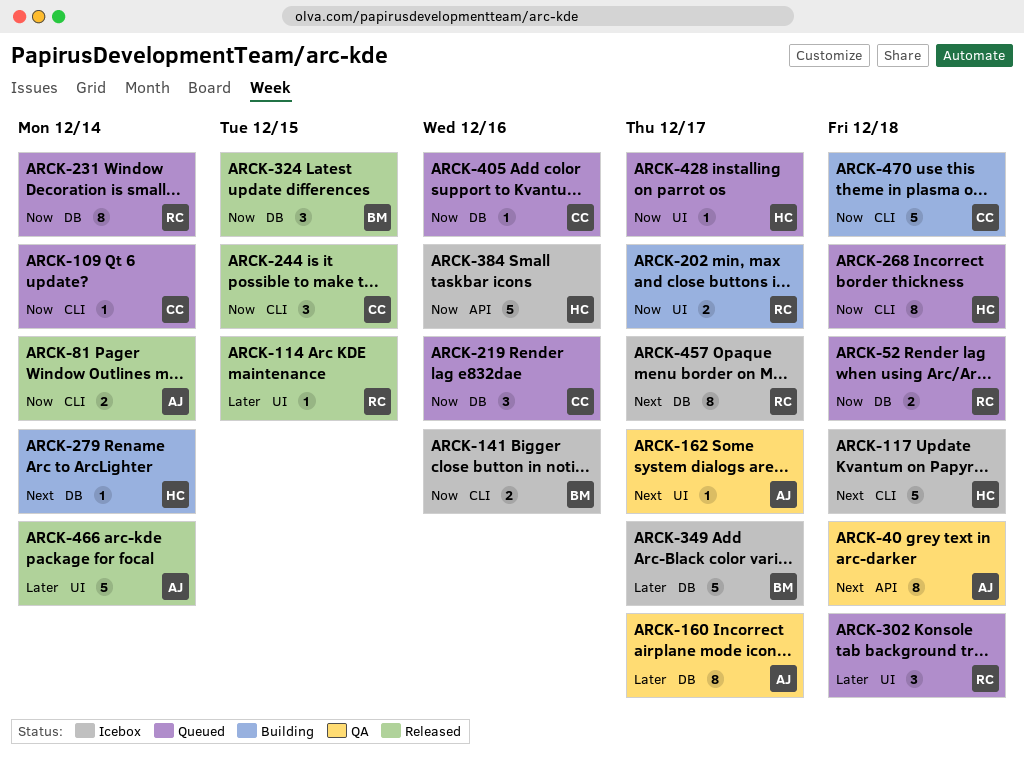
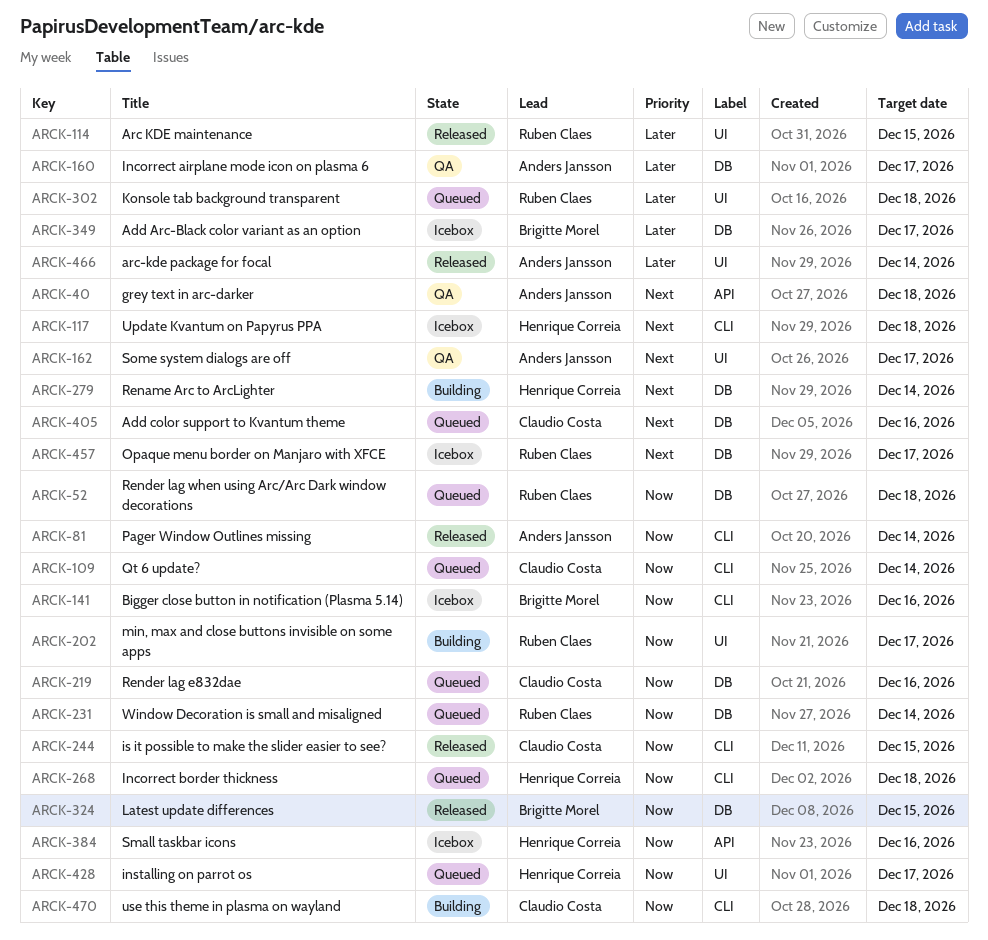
ARCK-405, priority: Now -> Next

